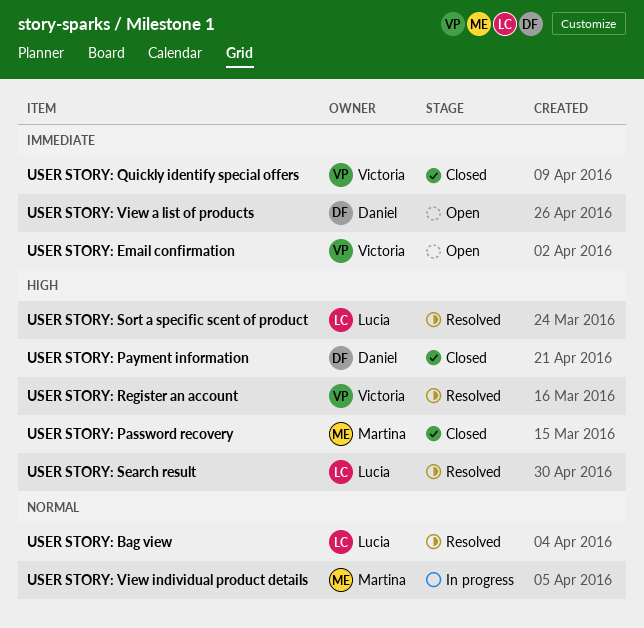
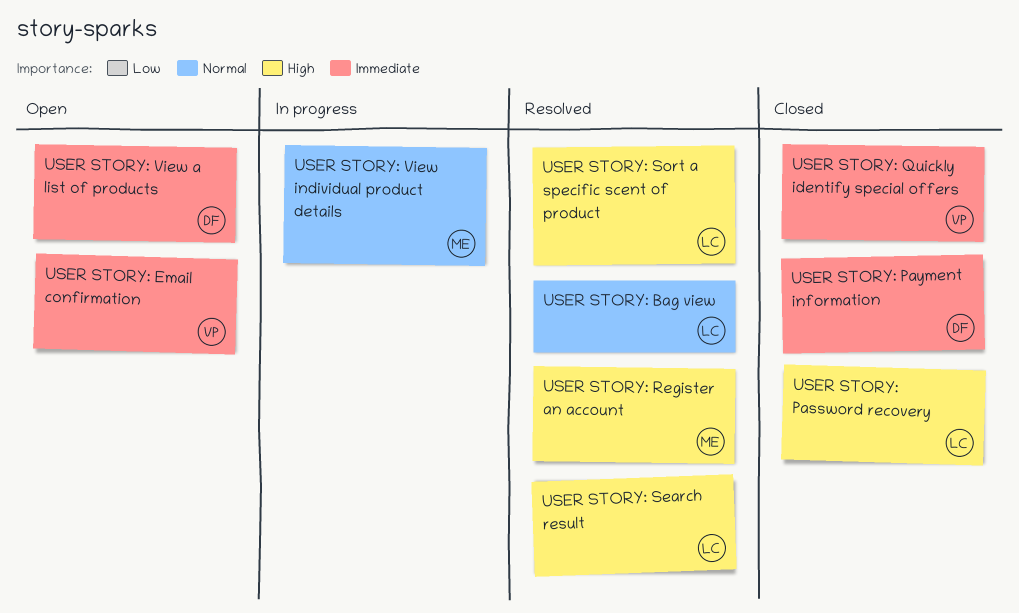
USER STORY: Password recovery, owner: Martina -> Lucia
USER STORY: Payment information, priority: High -> Immediate
USER STORY: Register an account, owner: Victoria -> Martina

